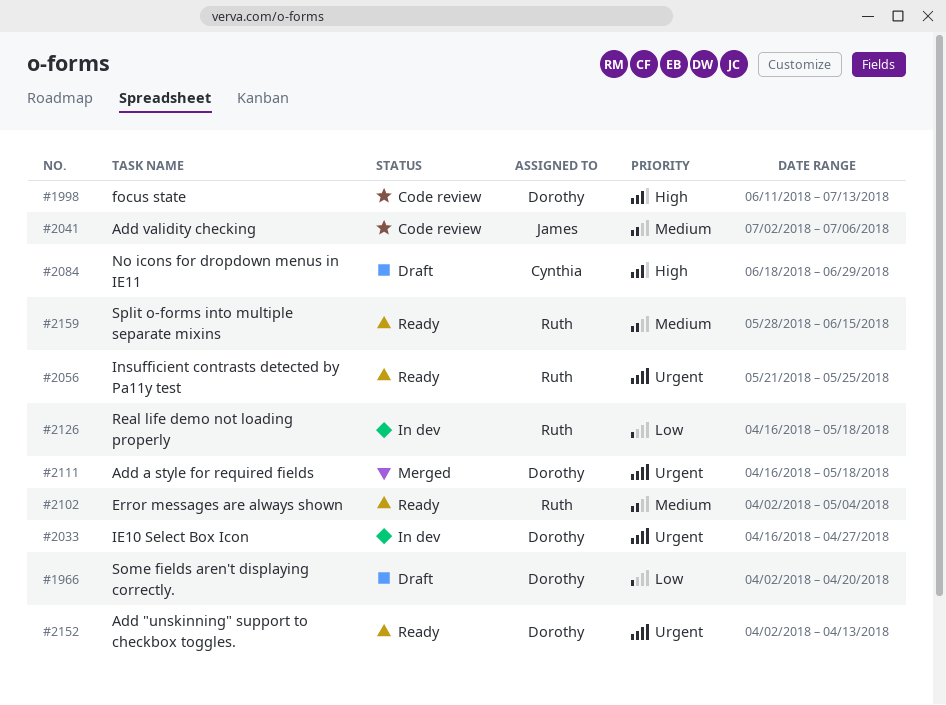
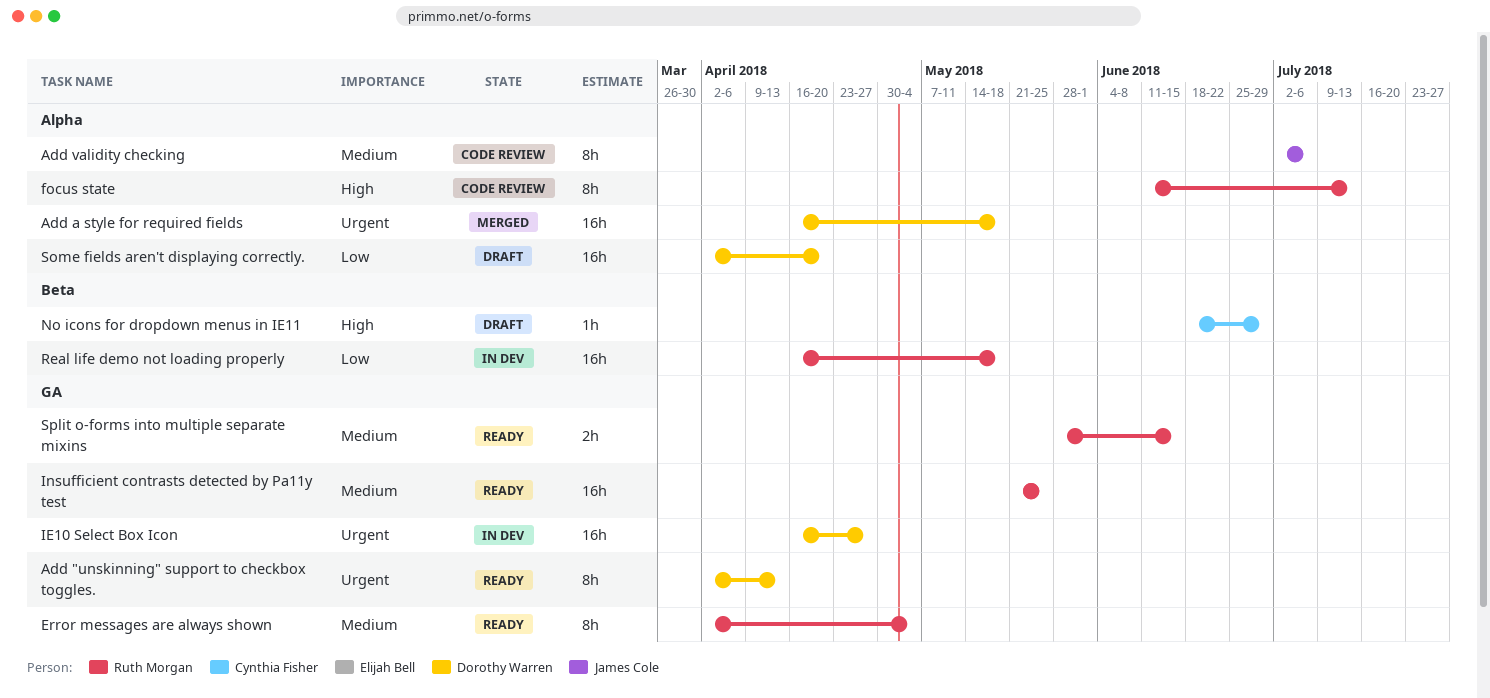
focus state, owner: Dorothy Warren -> Ruth Morgan
Insufficient contrasts detected by Pa11y test, priority: Urgent -> Medium

